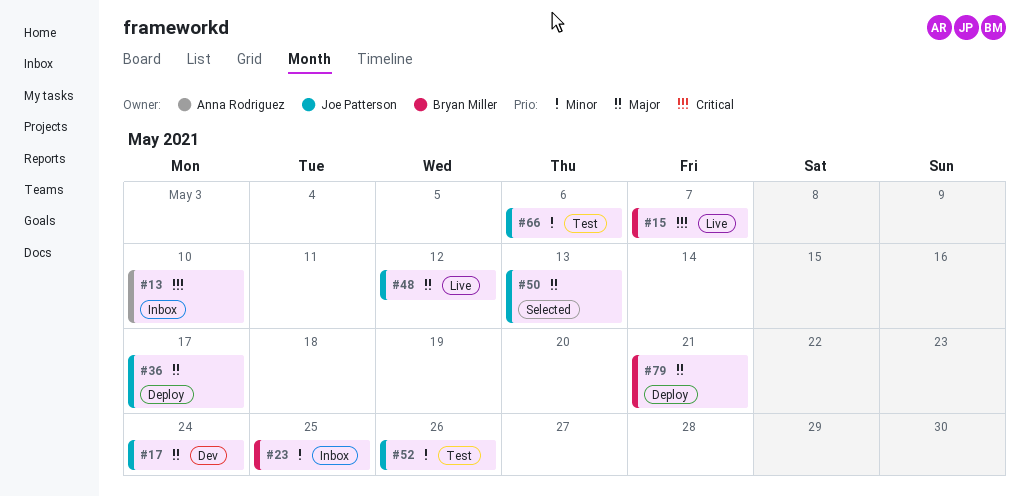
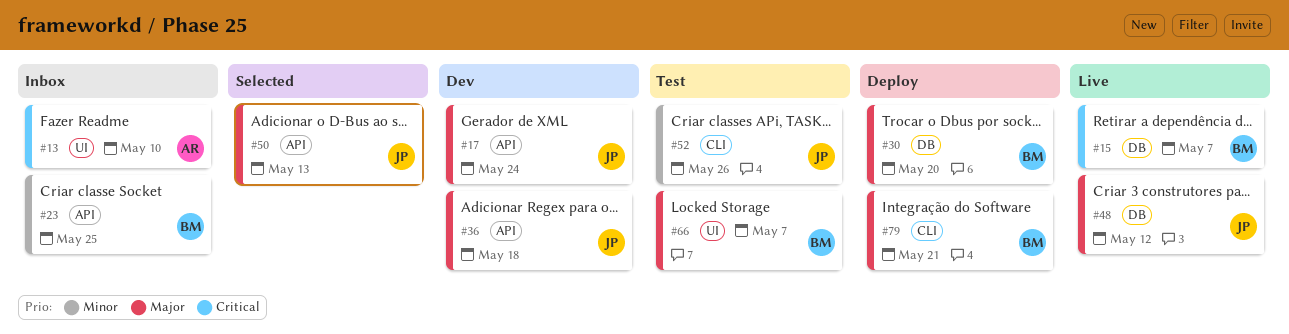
#30: none -> present
#36, status: Deploy -> Dev
#36, due: May 17 -> May 18
#66, owner: Joe Patterson -> Bryan Miller
#66, priority: Minor -> Major
#66, due: May 6 -> May 7

